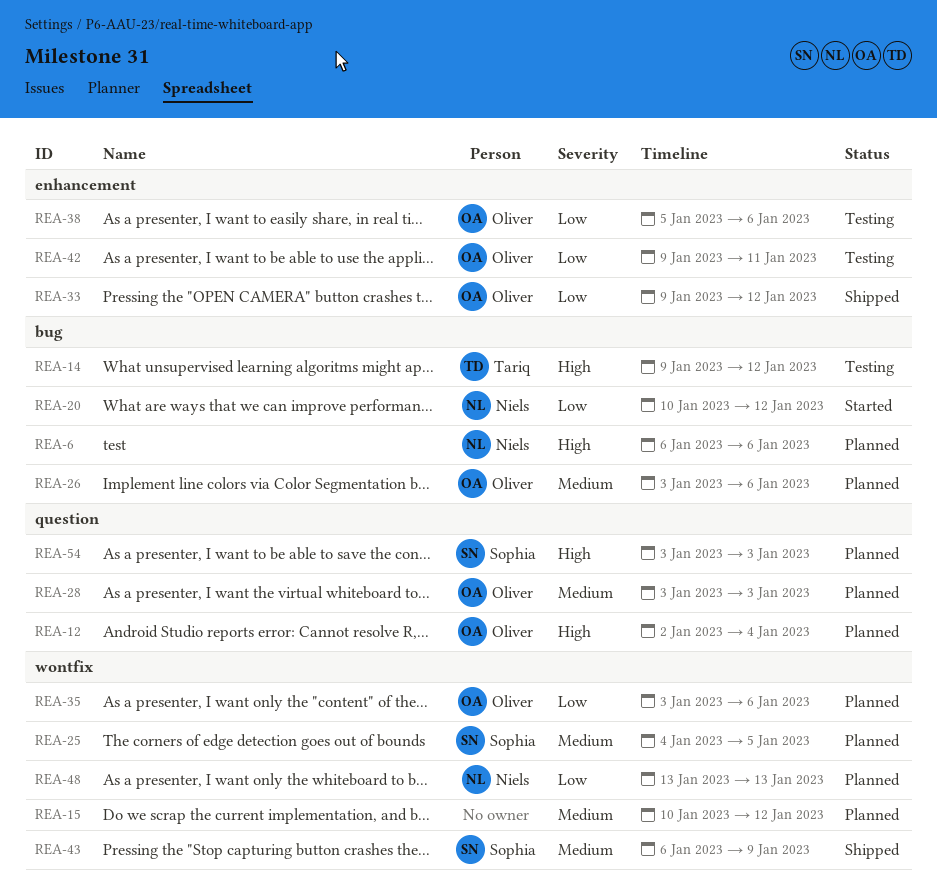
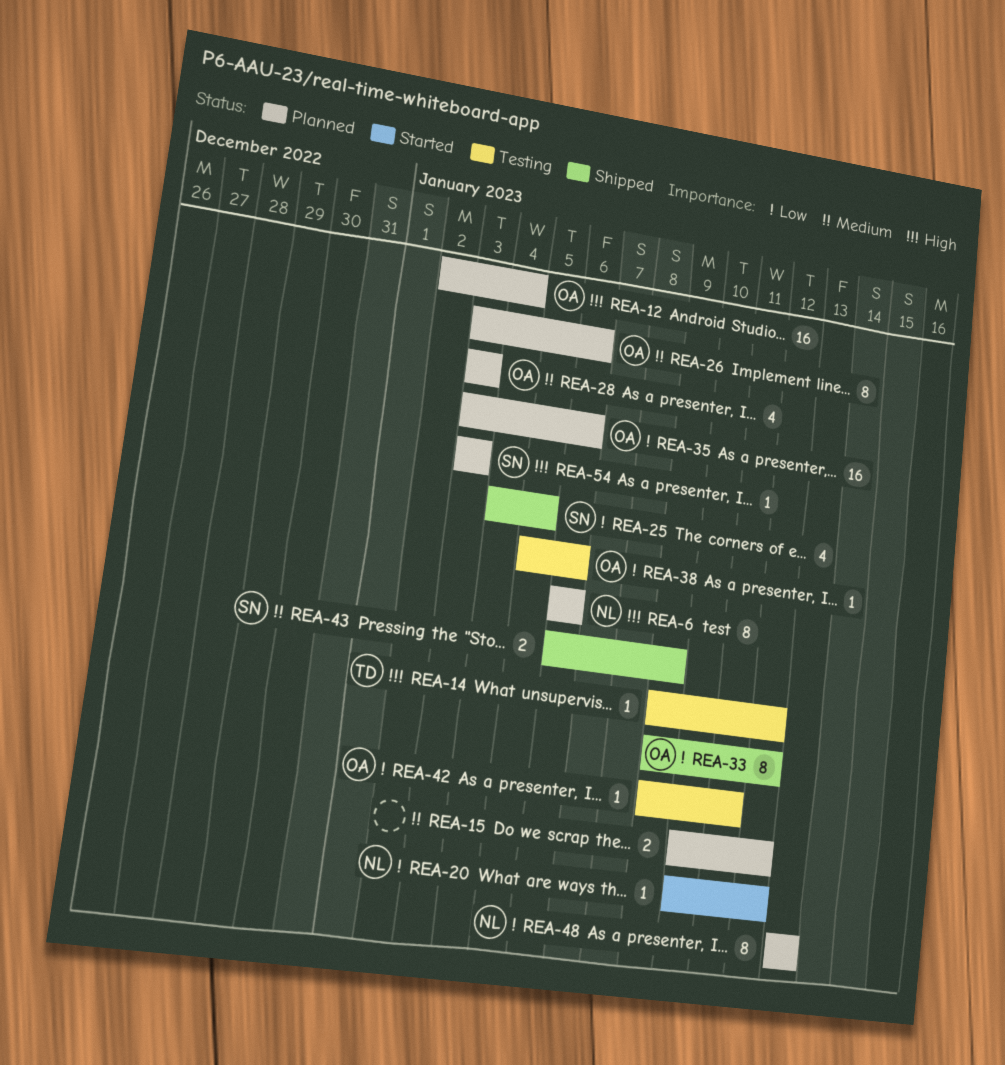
REA-25, status: Planned -> Shipped
REA-25, priority: Medium -> Low

